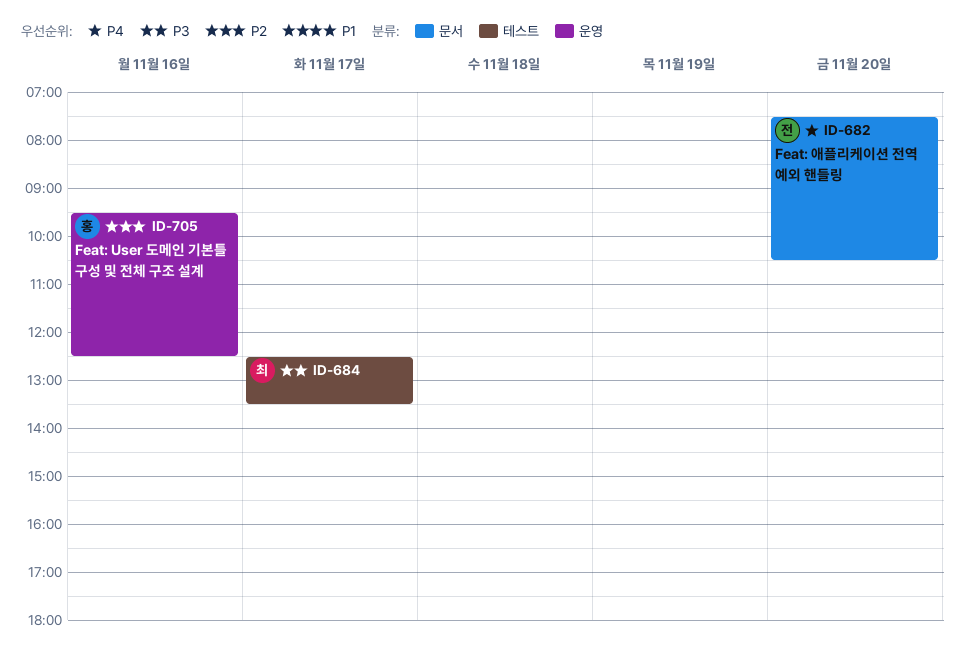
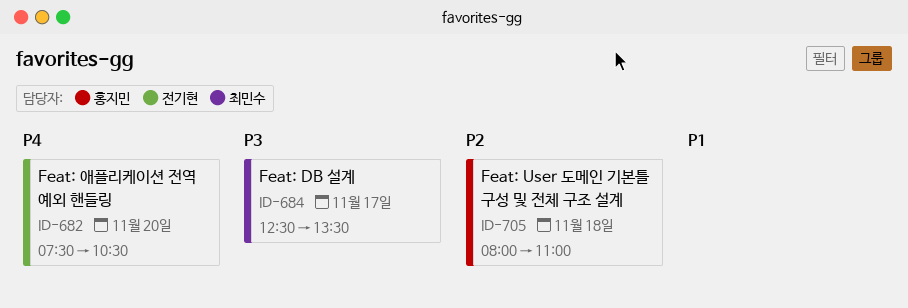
ID-705, day: Nov 16 -> Nov 18
ID-705, begins: 09:30 -> 08:00
ID-705, ends: 12:30 -> 11:00

